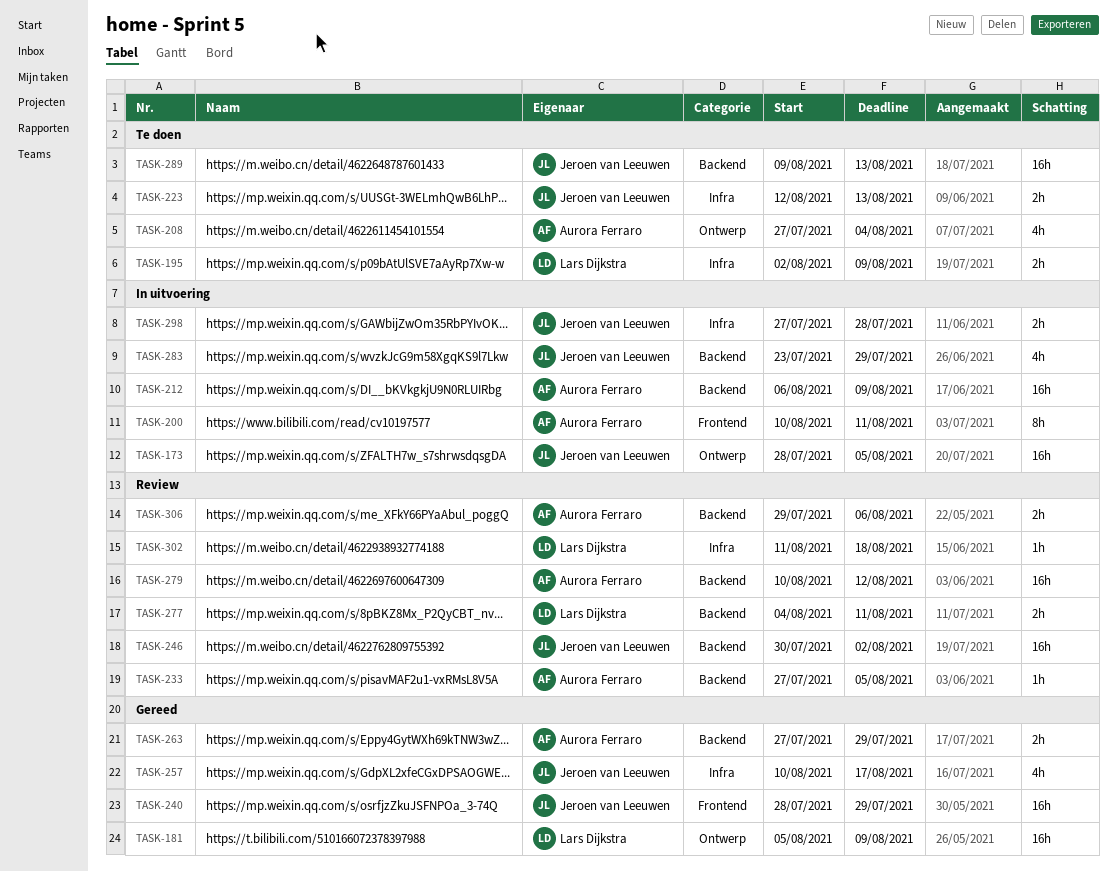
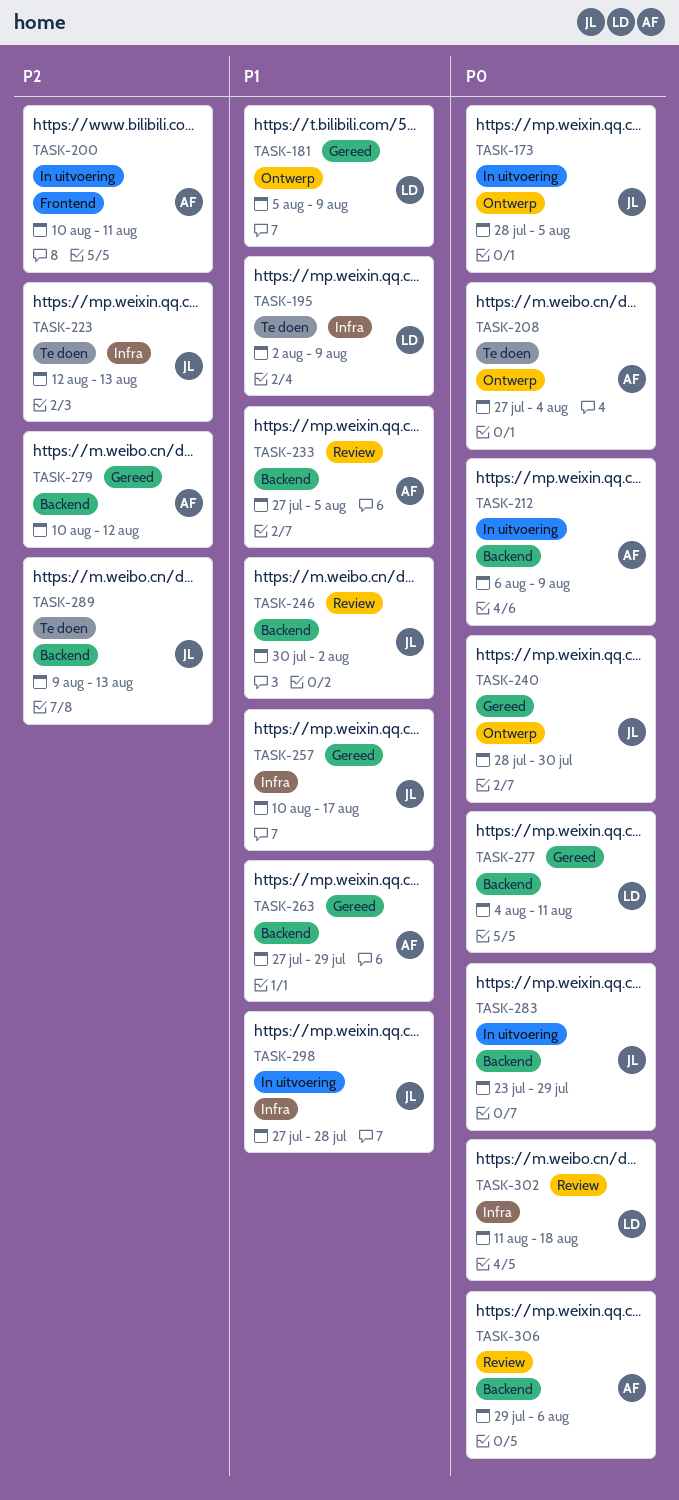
TASK-240, label: Frontend -> Ontwerp
TASK-240, due: Jul 29 -> Jul 30
TASK-277, status: Review -> Gereed
TASK-279, status: Review -> Gereed

